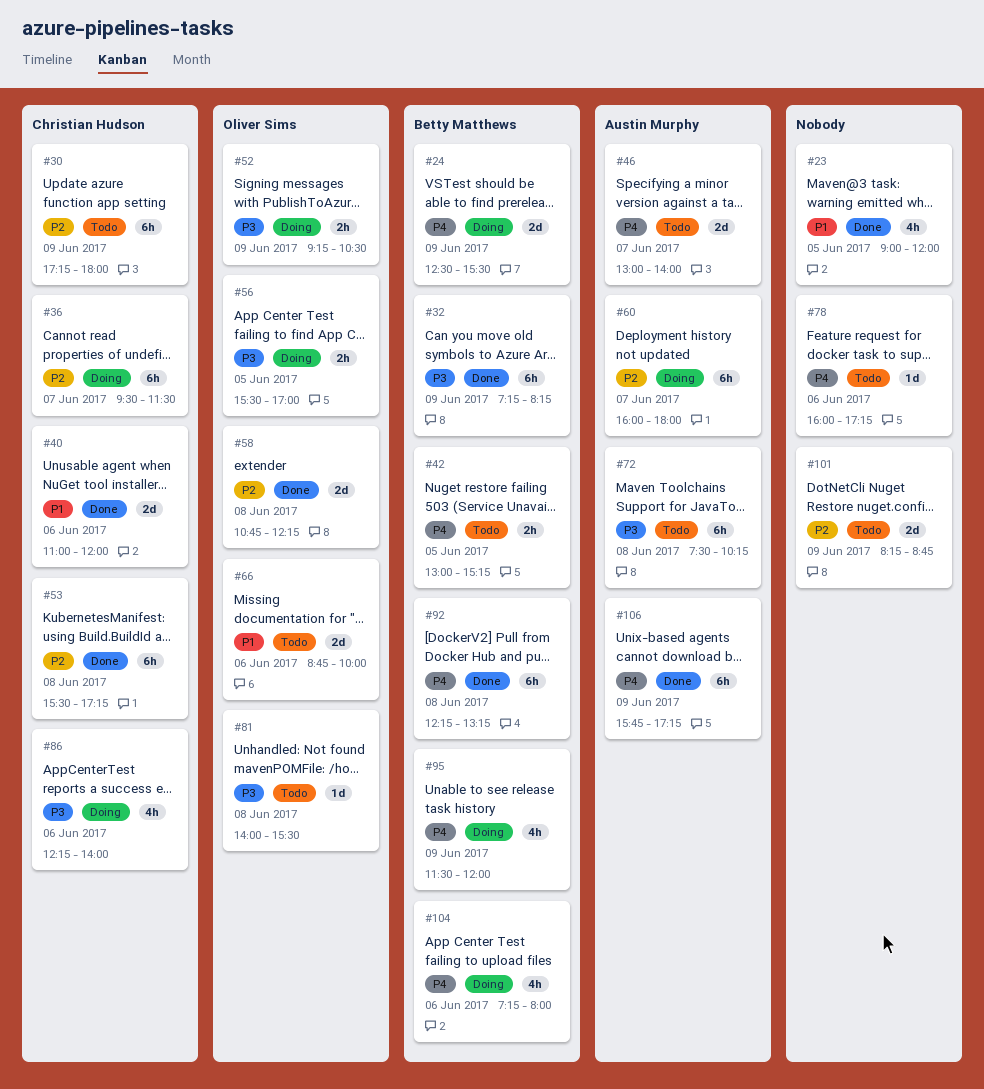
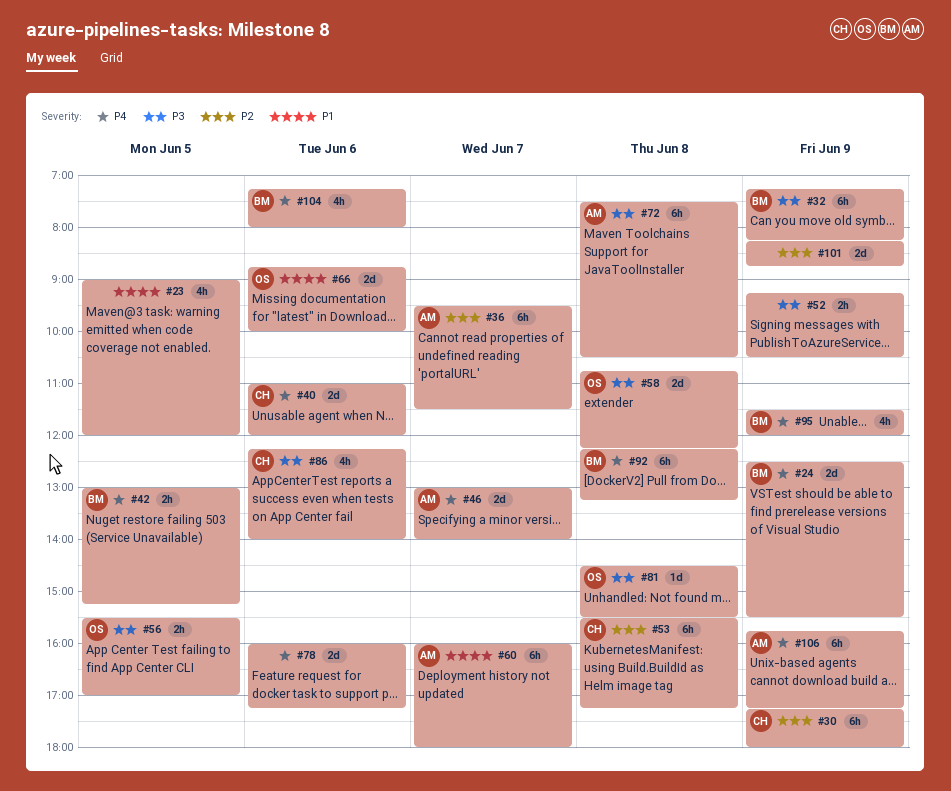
#36, owner: Christian Hudson -> Austin Murphy
#40, priority: P1 -> P4
#52, owner: Oliver Sims -> none
#58, priority: P2 -> P3
#60, priority: P2 -> P1
#72, ends: 10:15 -> 10:30
#78, estimate: 1d -> 2d
#81, begins: 14:00 -> 14:30

